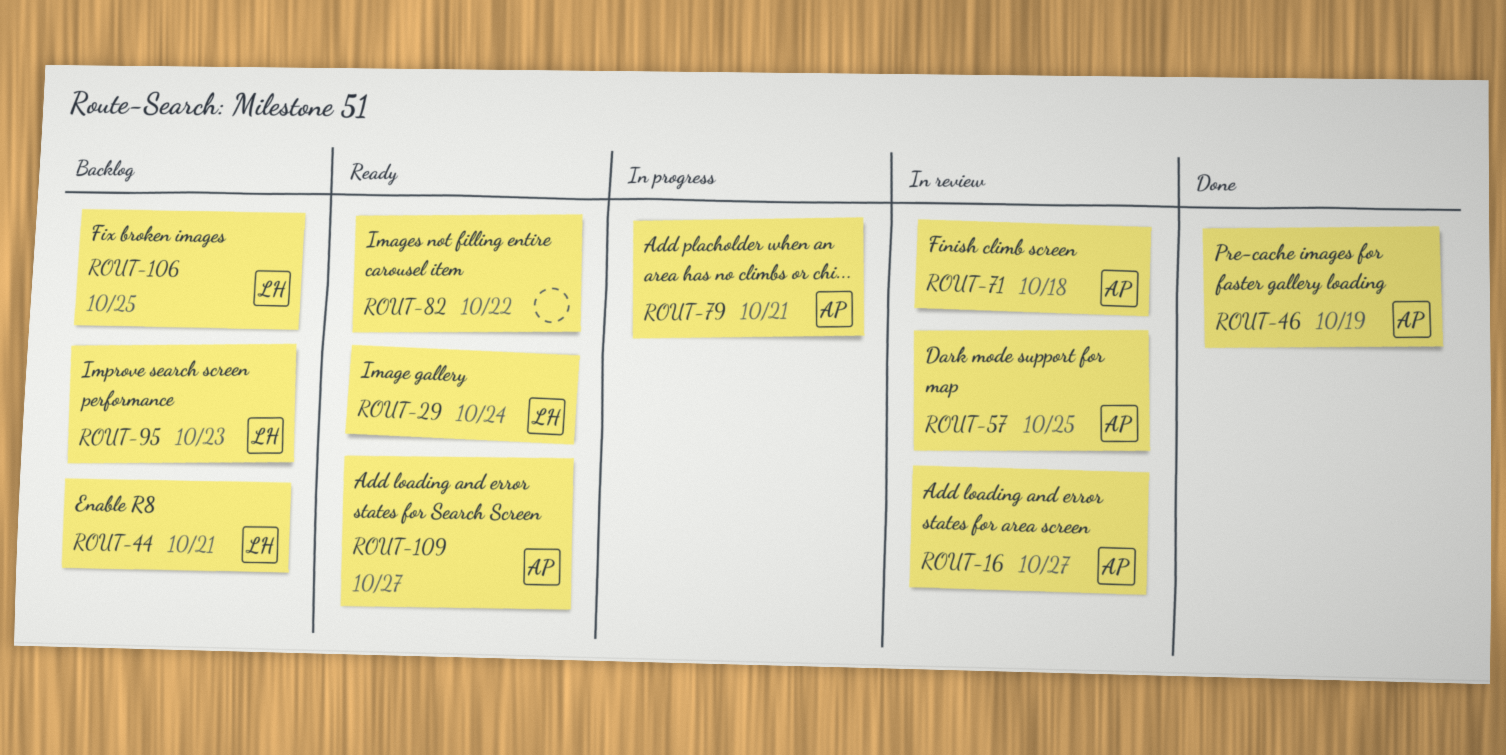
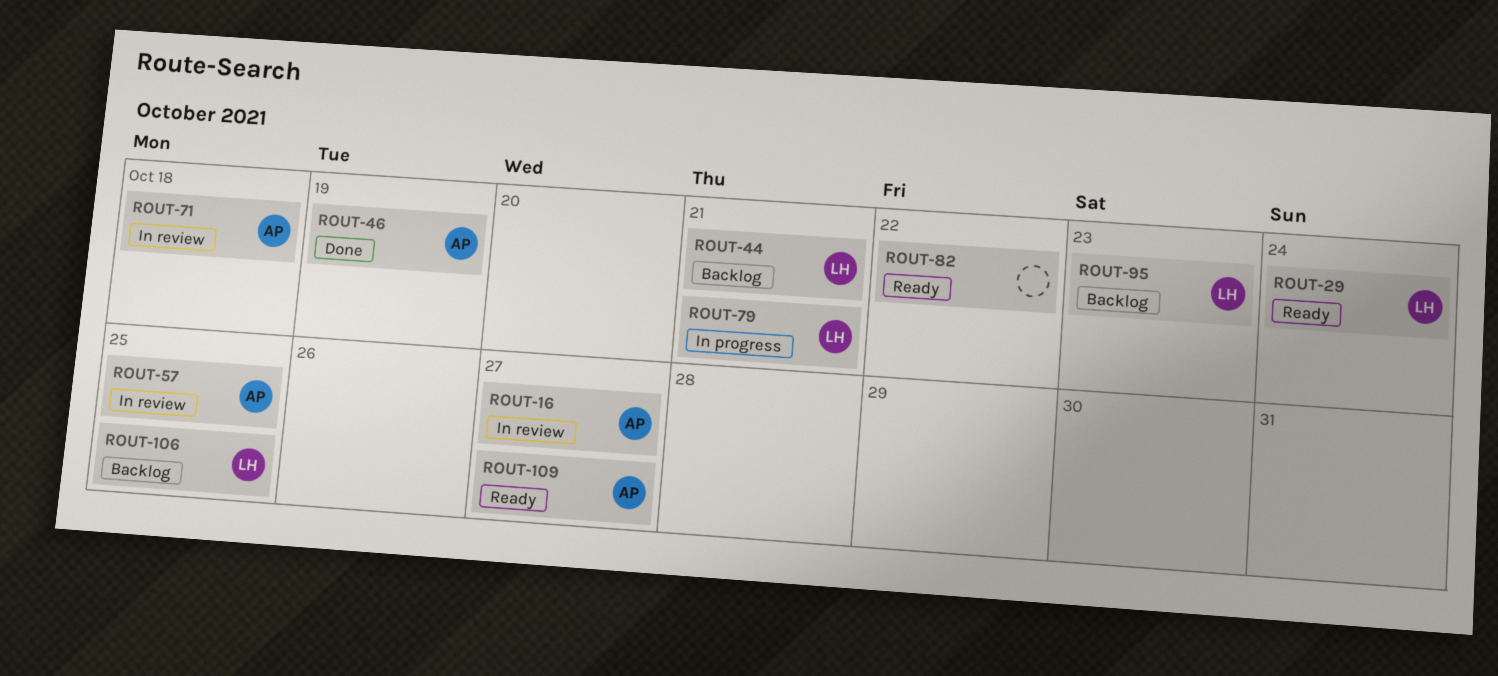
ROUT-79, owner: AP -> LH

